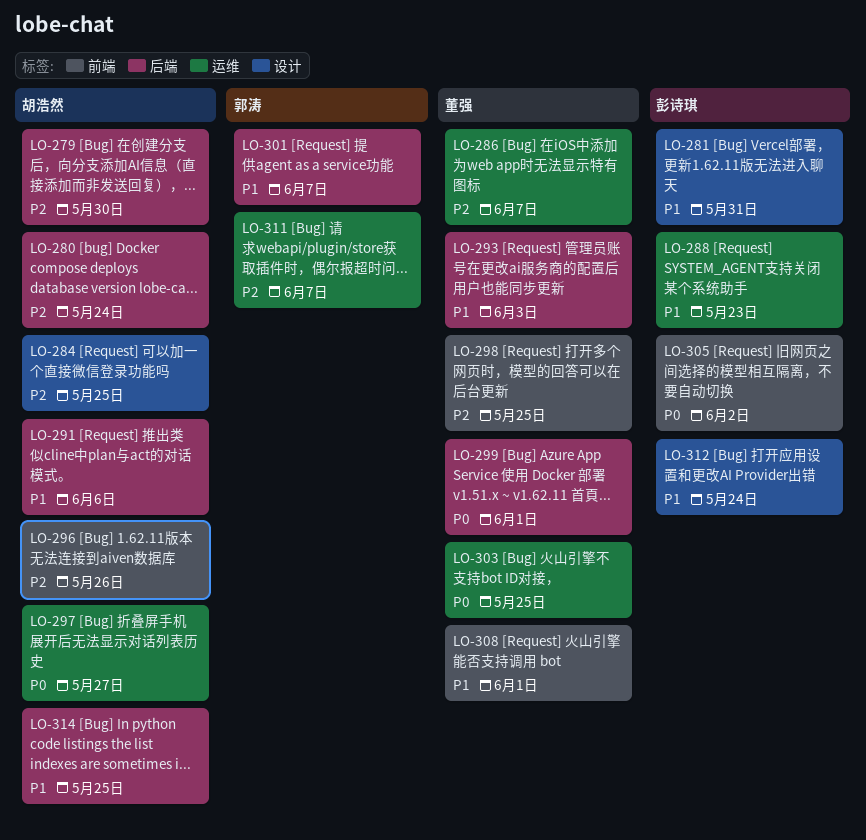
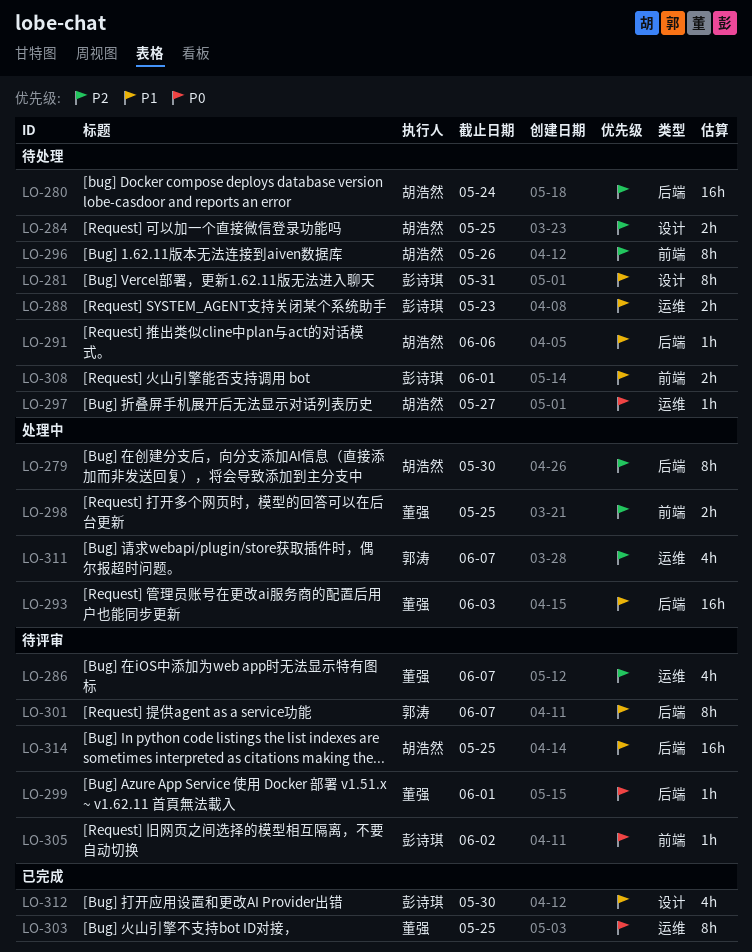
LO-308, owner: 董强 -> 彭诗琪
LO-312, due: May 24 -> May 30

